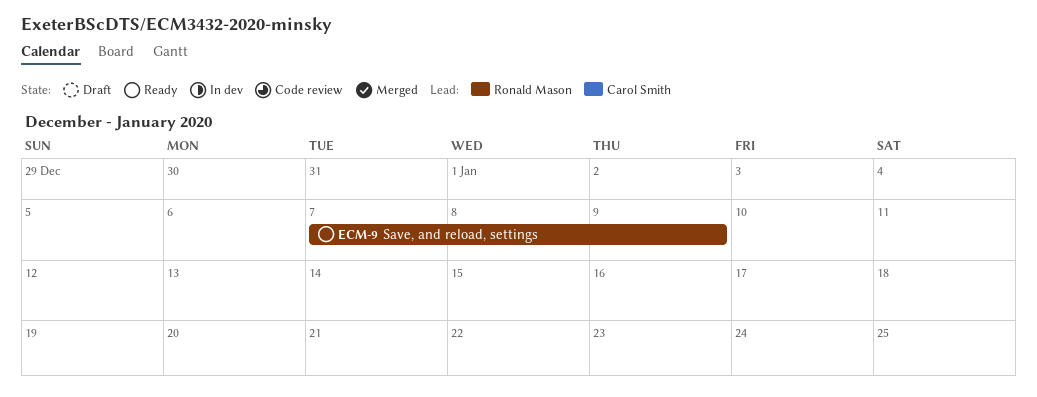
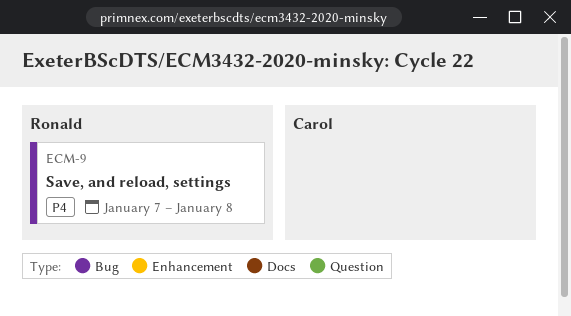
ECM-9, due: Jan 9 -> Jan 8

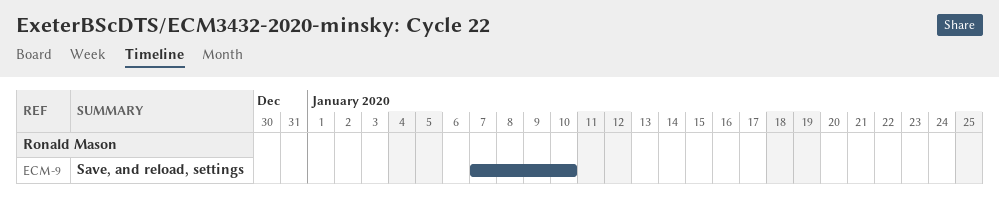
ECM-9, due: Jan 8 -> Jan 10

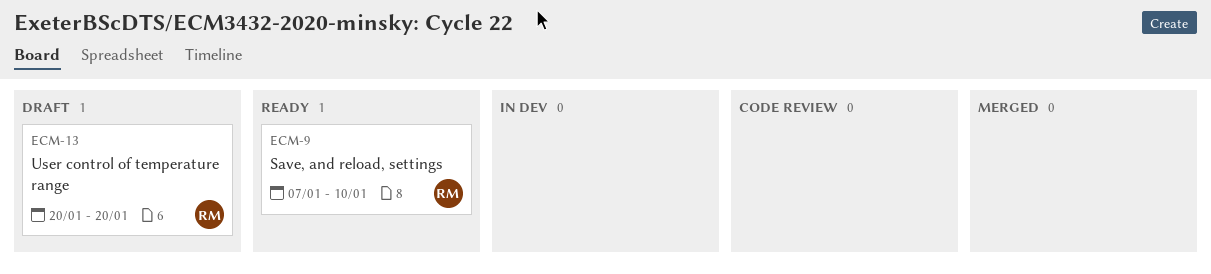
ECM-13: none -> present

